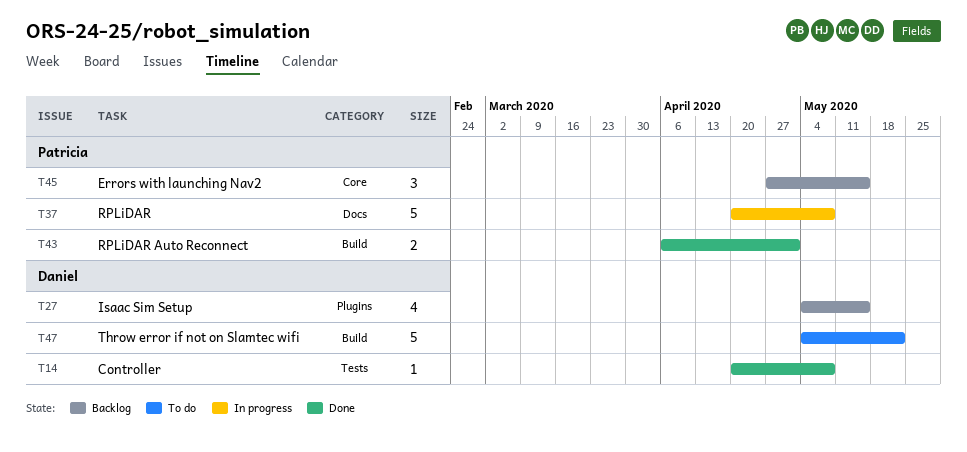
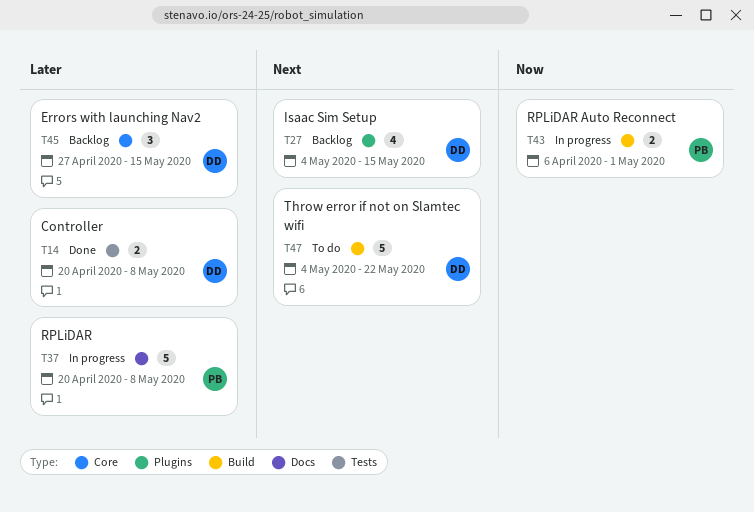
T14, estimate: 1 -> 2
T43, status: Done -> In progress
T45, owner: Patricia -> Daniel

